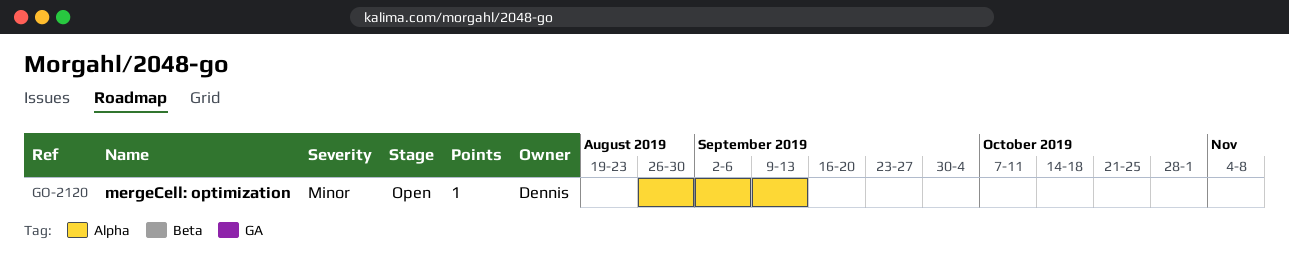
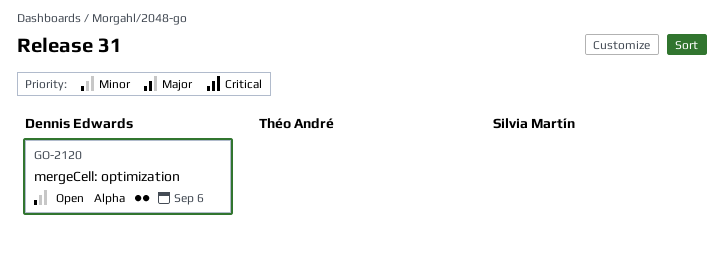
GO-2120, estimate: 1 -> 2
GO-2120, due: Sep 13 -> Sep 6

